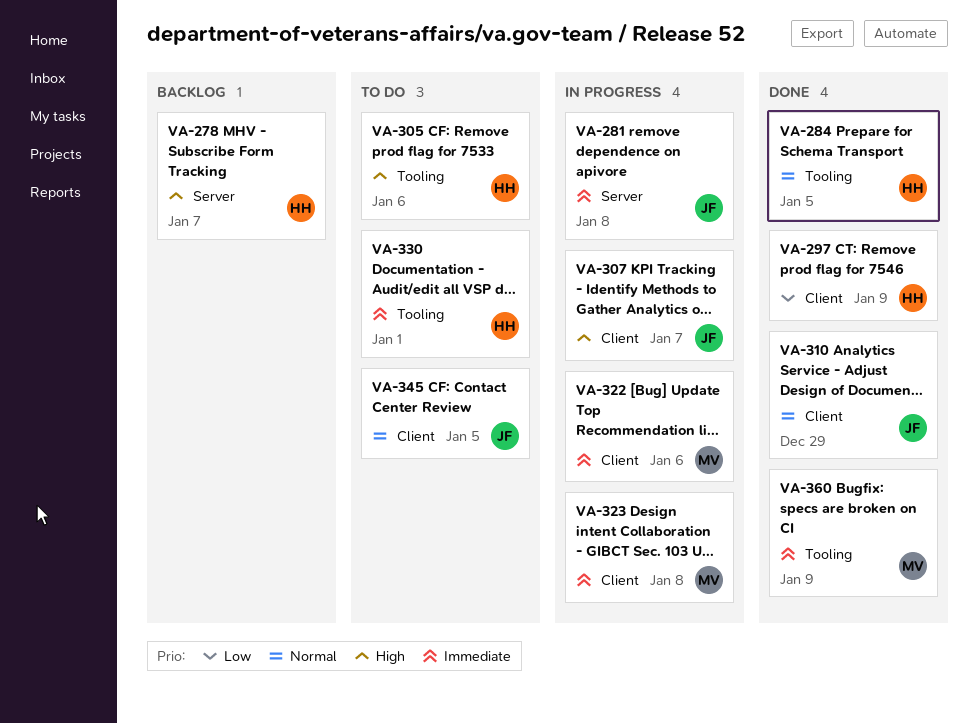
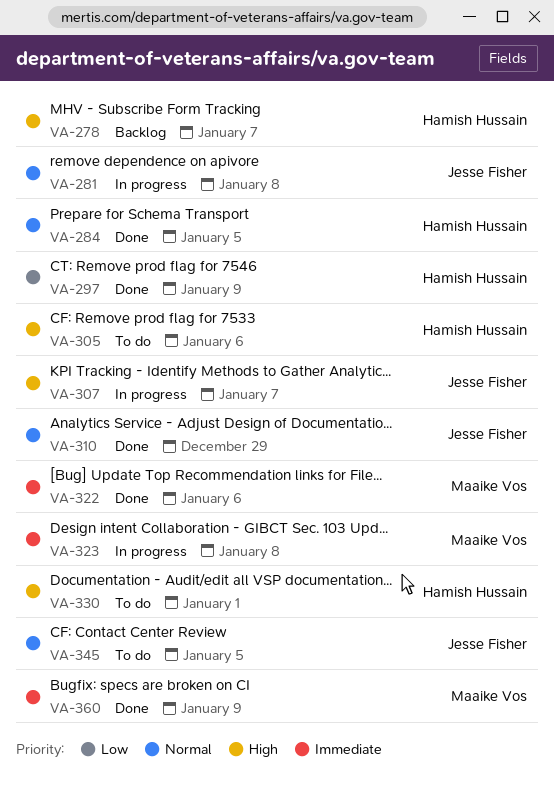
VA-281, priority: Immediate -> Normal
VA-322, status: In progress -> Done
VA-330, priority: Immediate -> High

